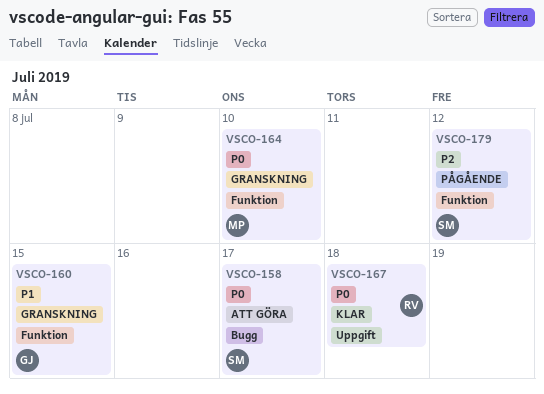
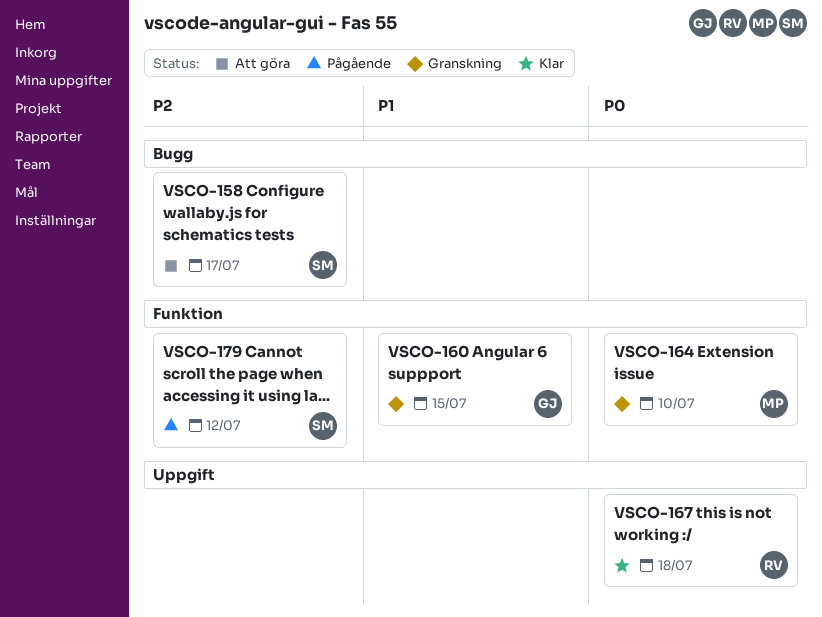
VSCO-158, priority: P0 -> P2

